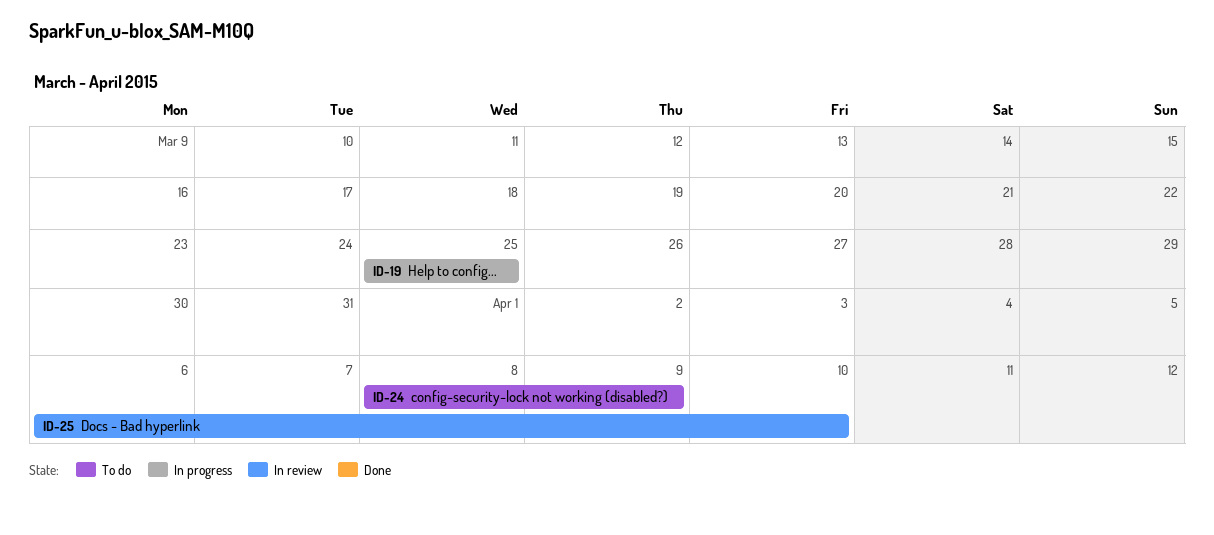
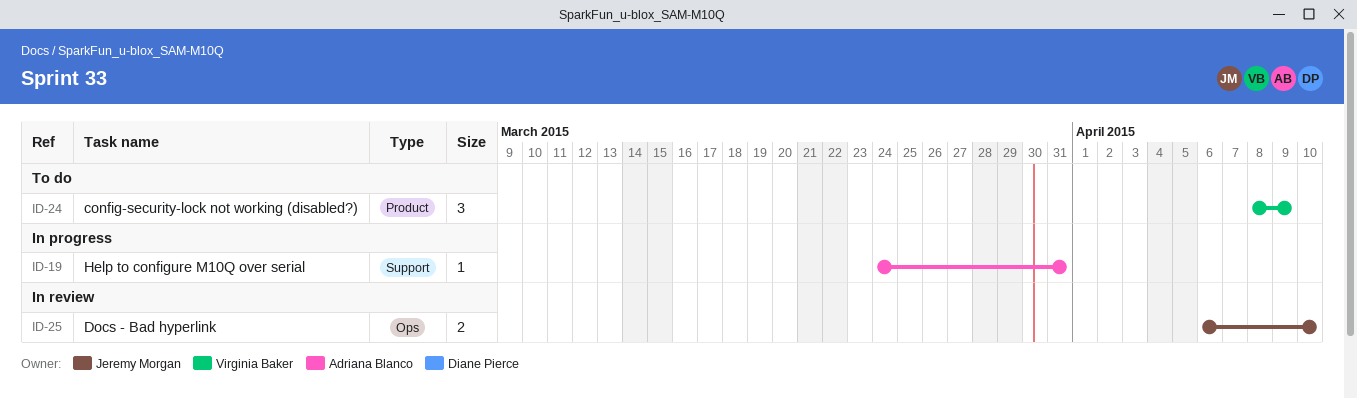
ID-19, start: Mar 25 -> Mar 24
ID-19, due: Mar 25 -> Mar 31

